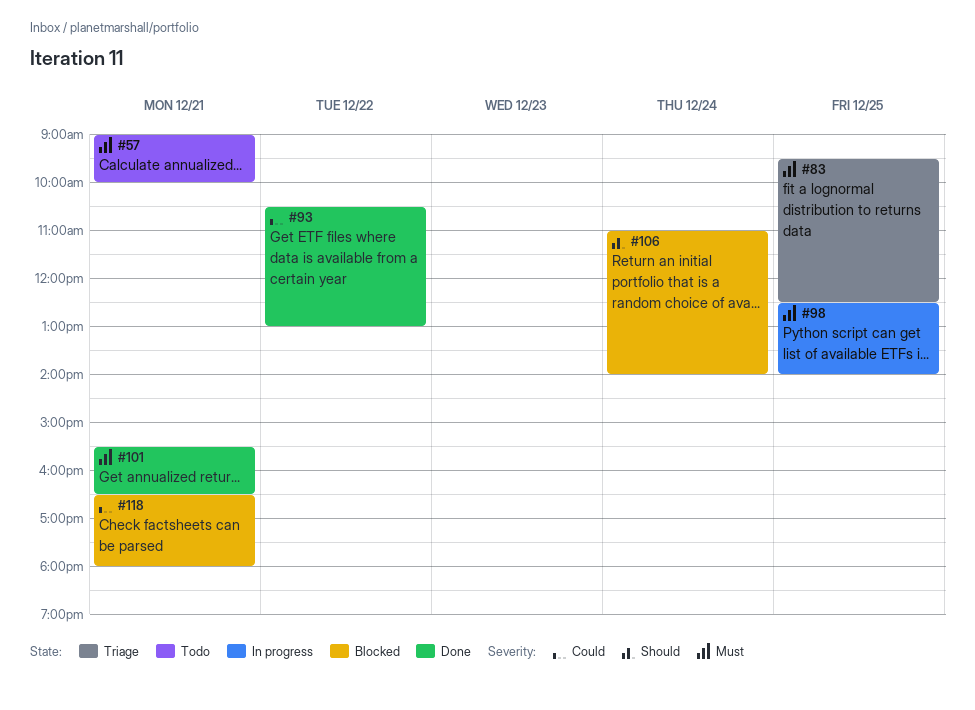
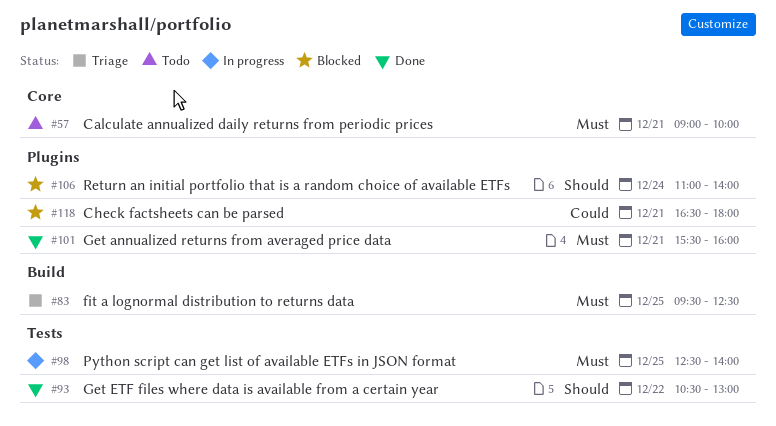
#93, priority: Could -> Should
#101, ends: 16:30 -> 16:00

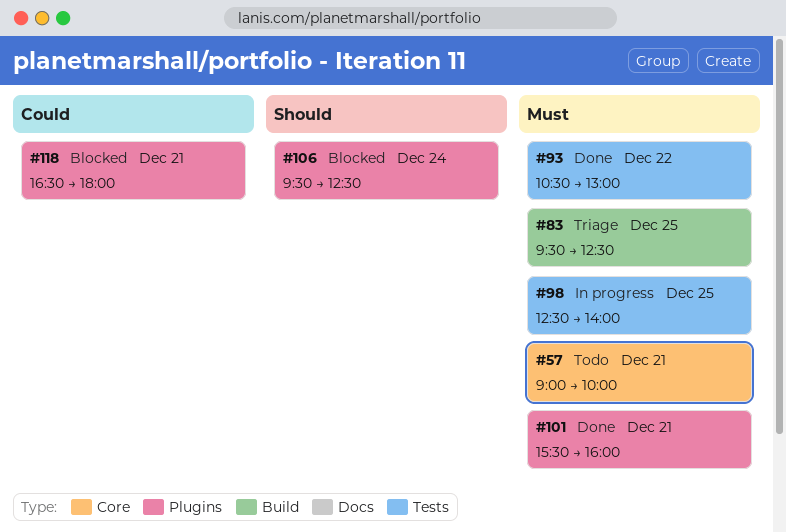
#93, priority: Should -> Must
#106, begins: 11:00 -> 09:30
#106, ends: 14:00 -> 12:30

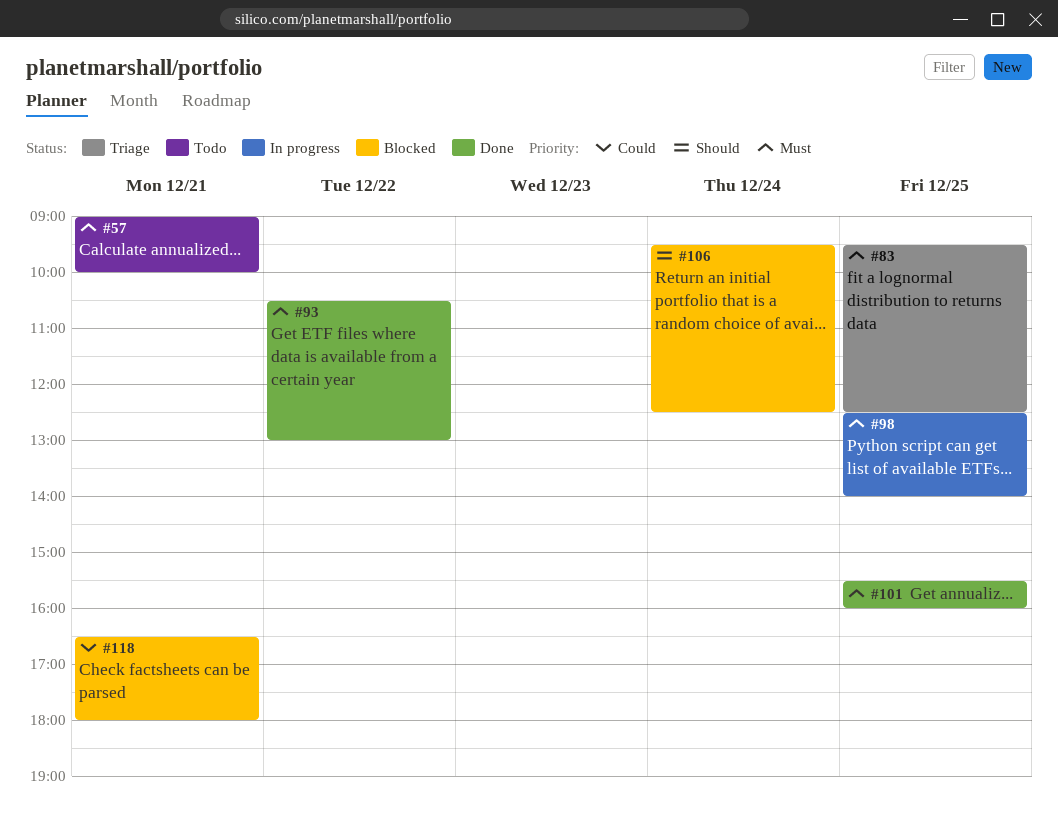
#101, day: Dec 21 -> Dec 25

